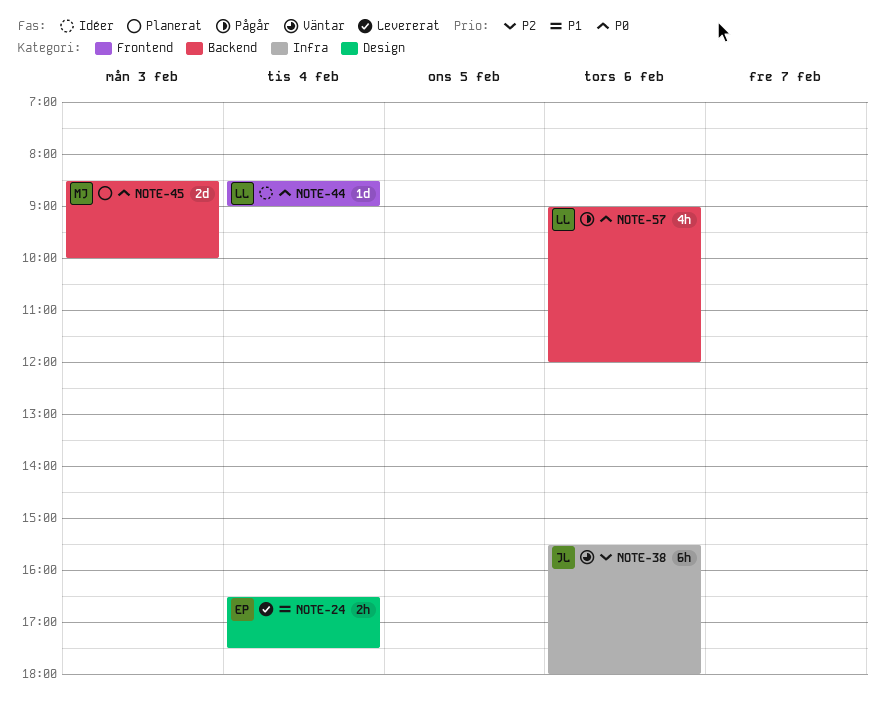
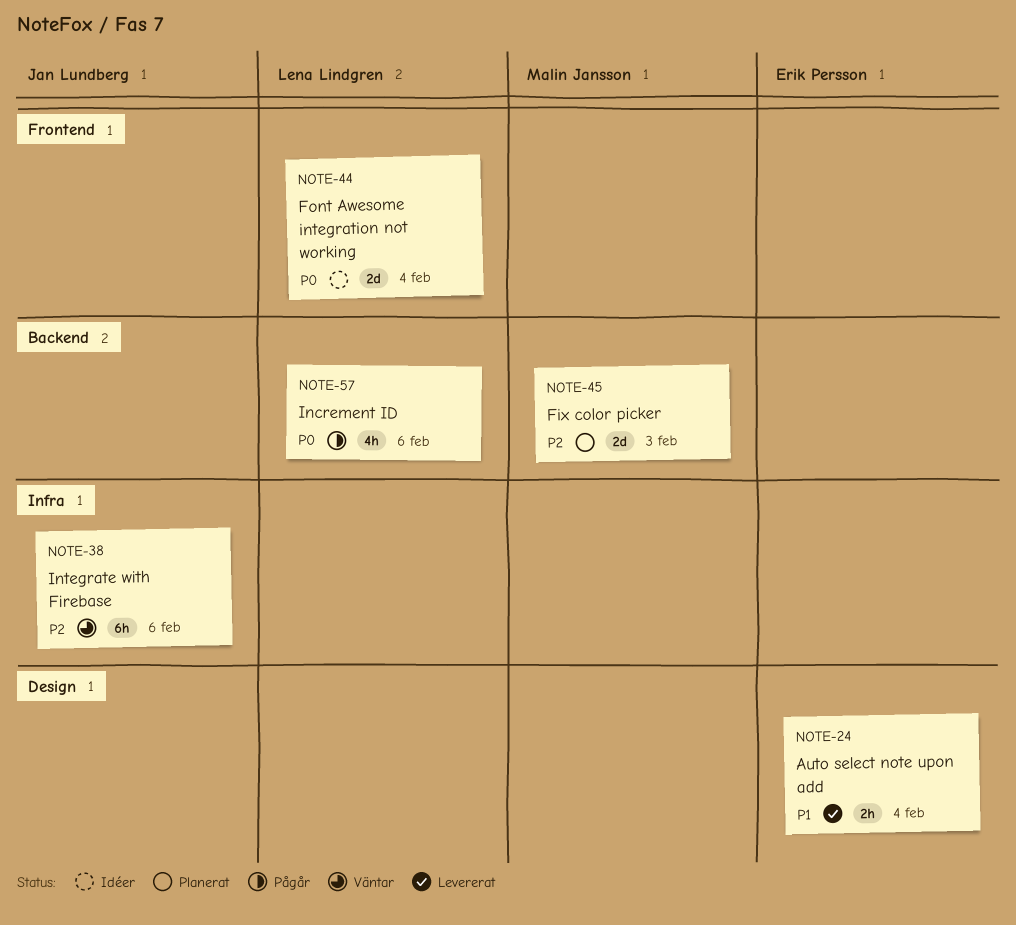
NOTE-44, estimate: 1d -> 2d
NOTE-45, priority: P0 -> P2

